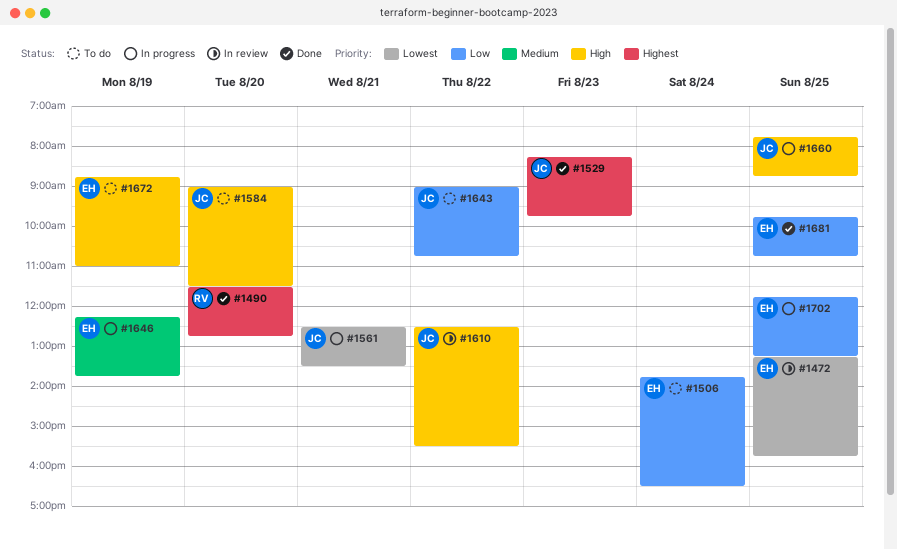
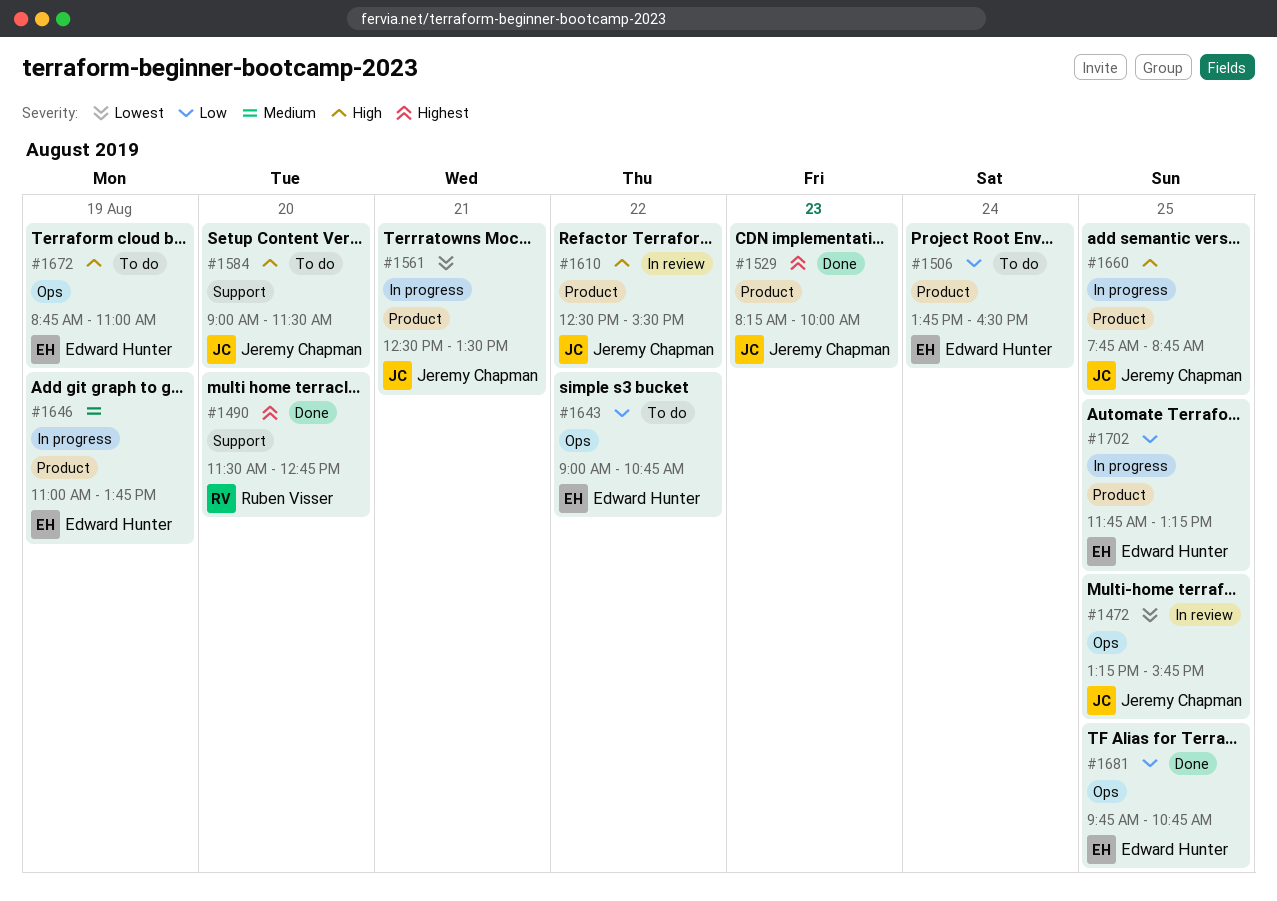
#1472, owner: Edward Hunter -> Jeremy Chapman
#1529, ends: 09:45 -> 10:00
#1643, owner: Jeremy Chapman -> Edward Hunter
#1646, begins: 12:15 -> 11:00

